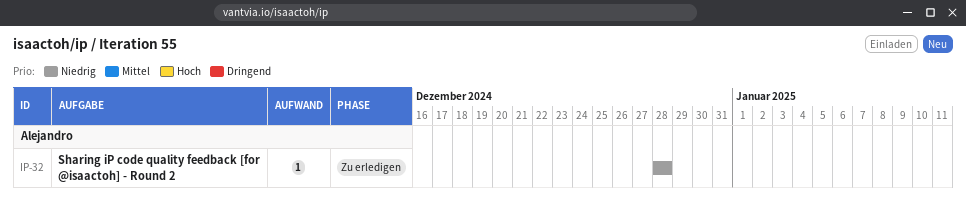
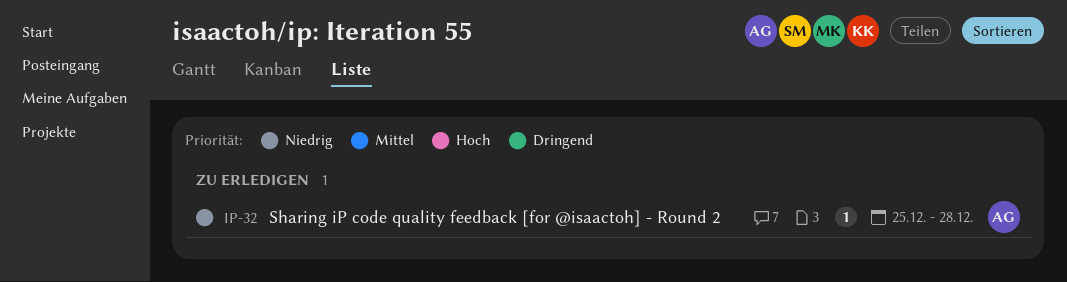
IP-32, start: Dec 28 -> Dec 25

